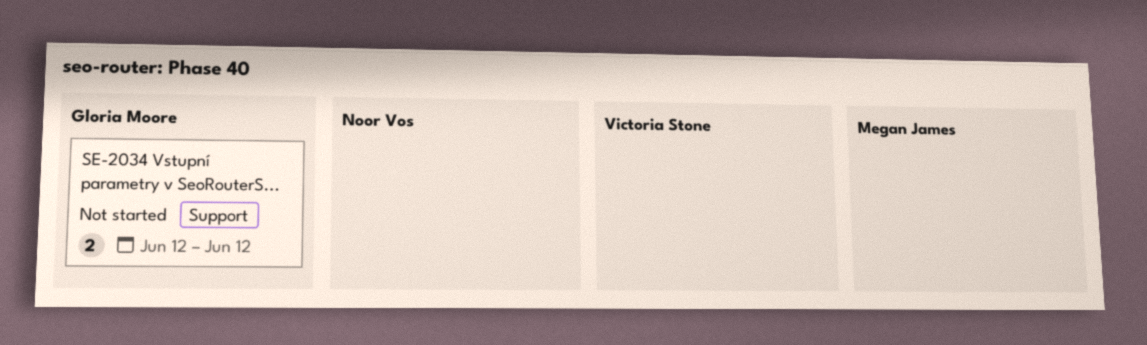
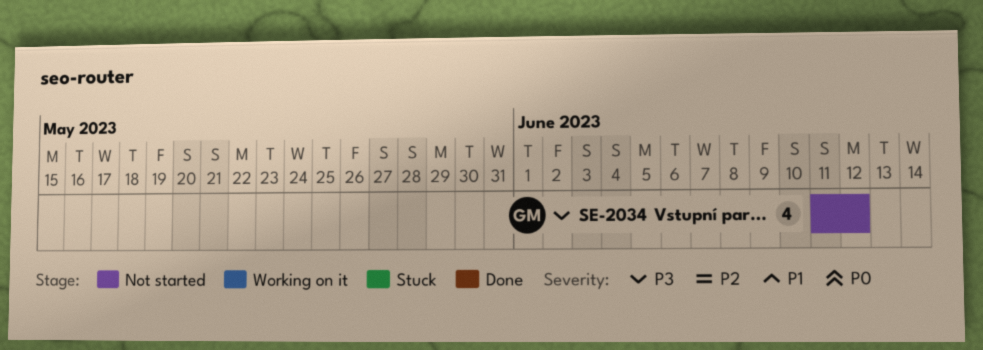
SE-2034, estimate: 2 -> 4
SE-2034, start: Jun 12 -> Jun 11

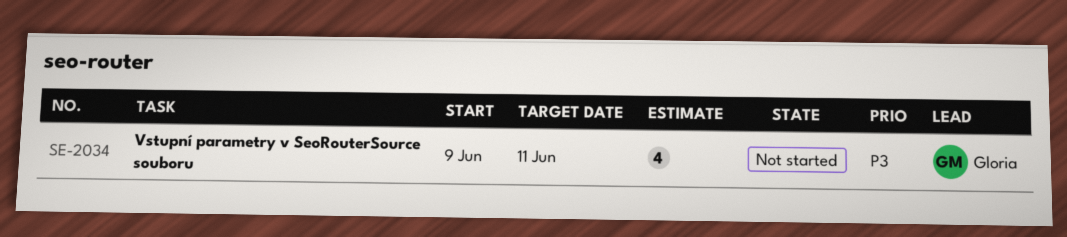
SE-2034, start: Jun 11 -> Jun 9
SE-2034, due: Jun 12 -> Jun 11

